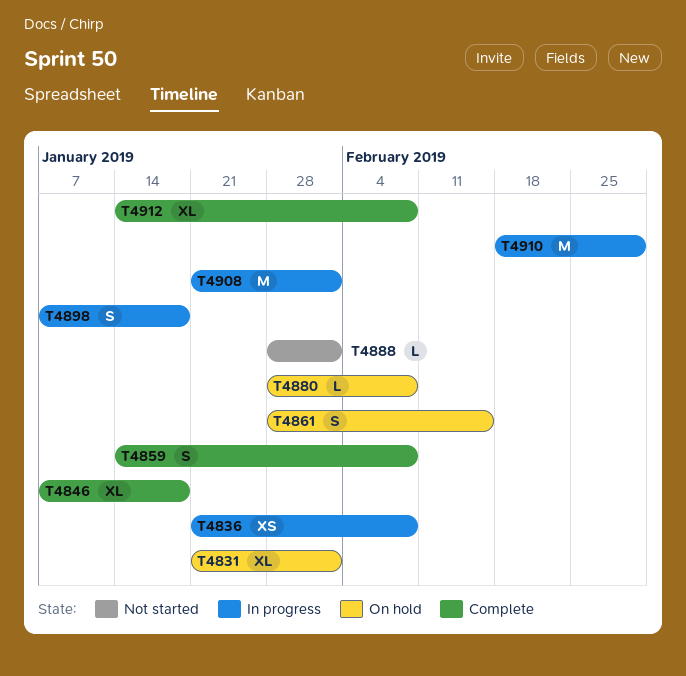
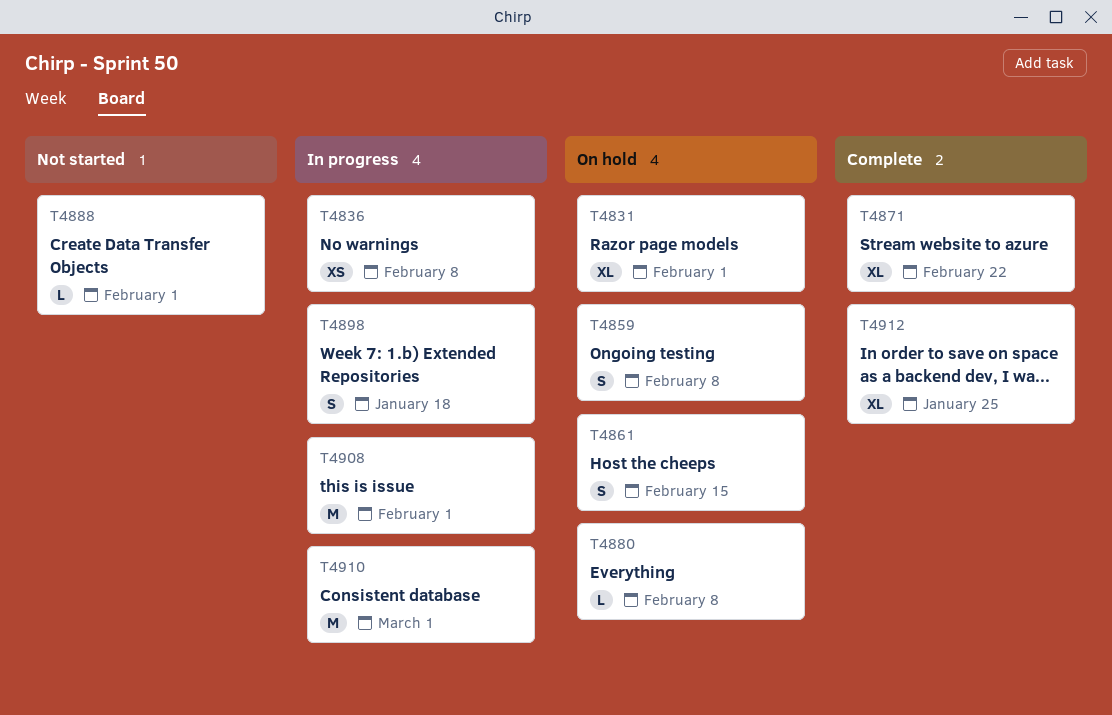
T4846: present -> none
T4859, status: Complete -> On hold
T4871: none -> present
T4912, due: Feb 8 -> Jan 25

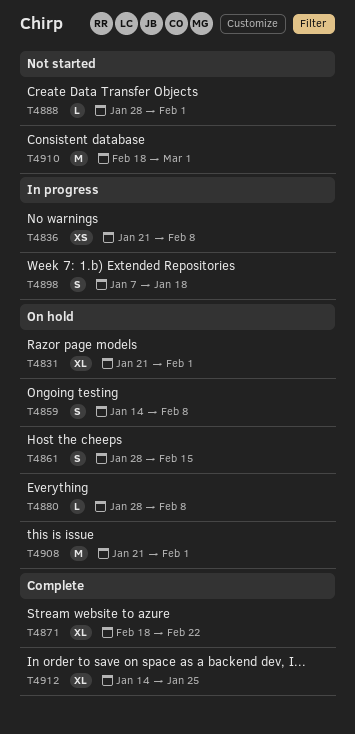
T4908, status: In progress -> On hold
T4910, status: In progress -> Not started

